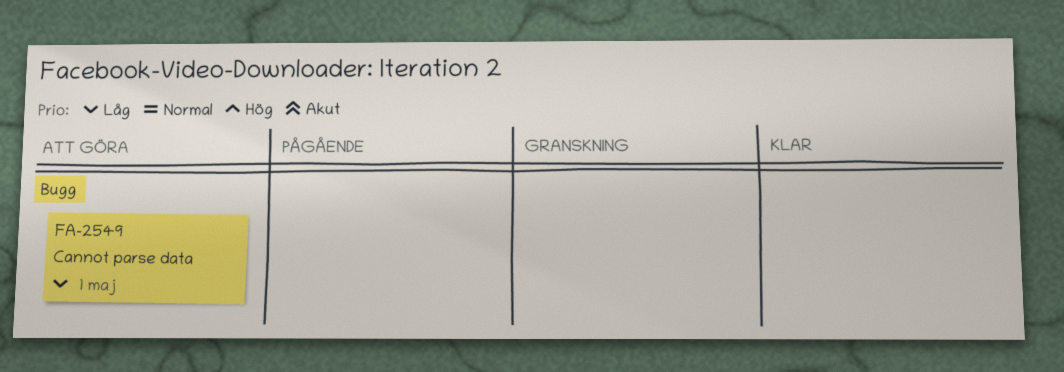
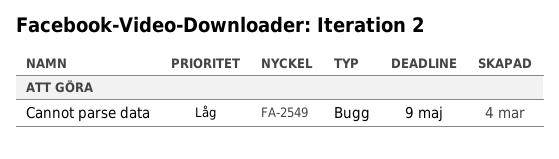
FA-2549, due: May 1 -> May 9

